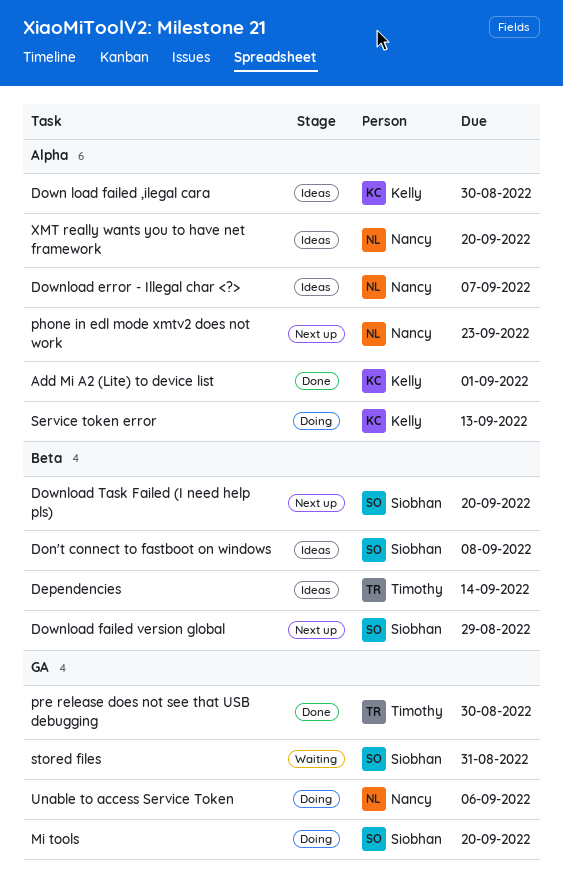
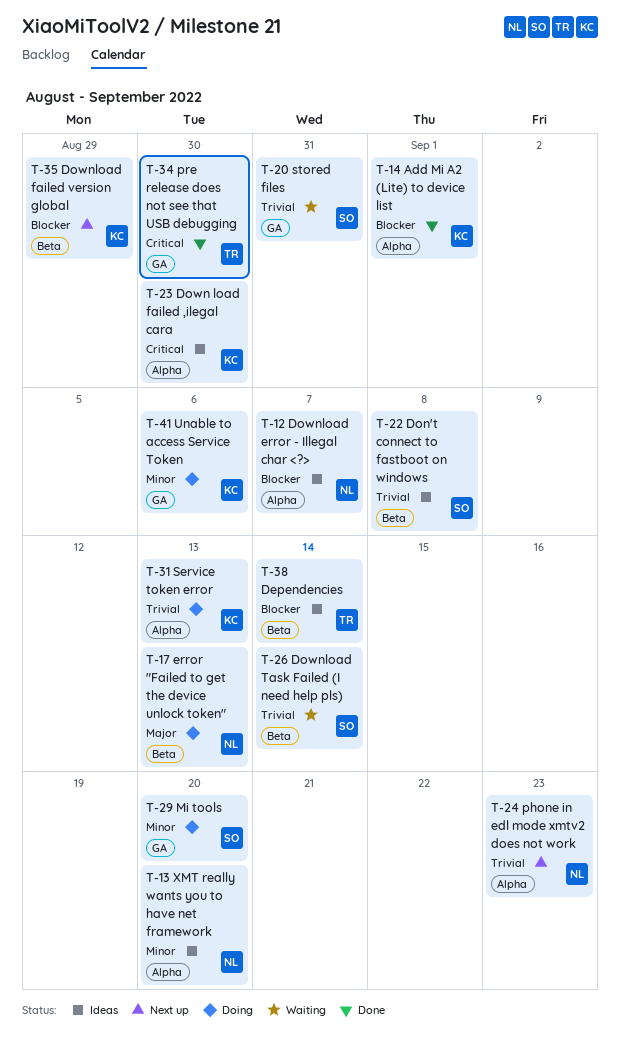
Download failed version global, owner: Siobhan -> Kelly
Download Task Failed (I need help pls), status: Next up -> Waiting
Download Task Failed (I need help pls), due: Sep 20 -> Sep 14
error "Failed to get the device unlock token": none -> present
Unable to access Service Token, owner: Nancy -> Kelly

